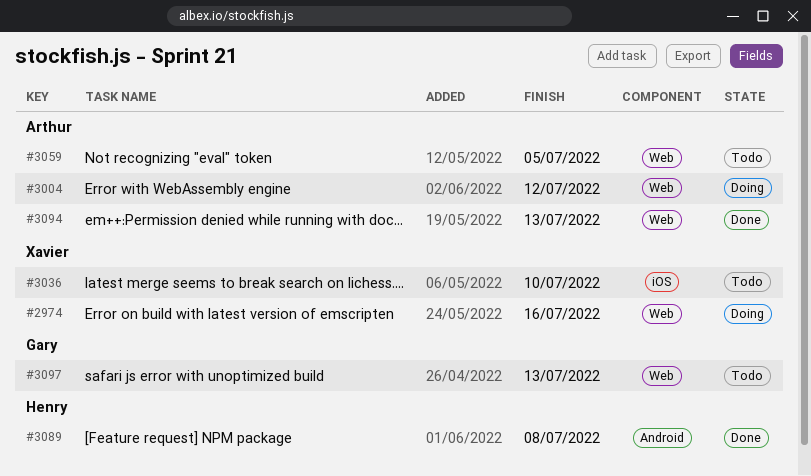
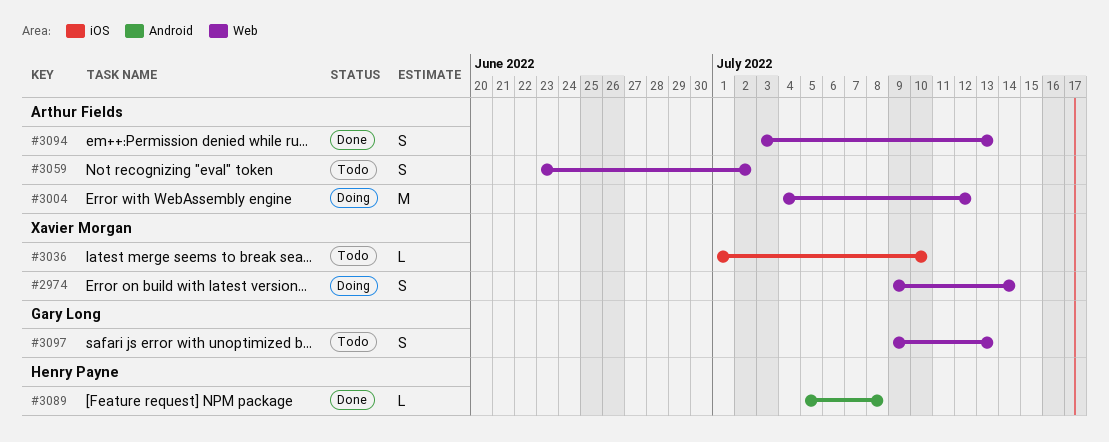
#2974, due: Jul 16 -> Jul 14
#3059, due: Jul 5 -> Jul 2

